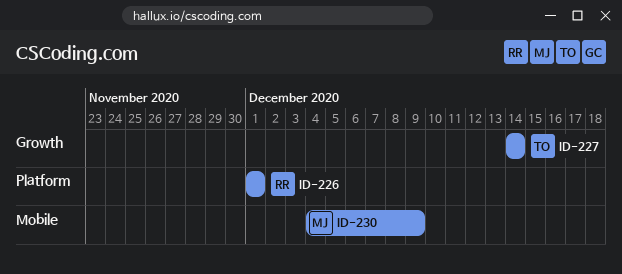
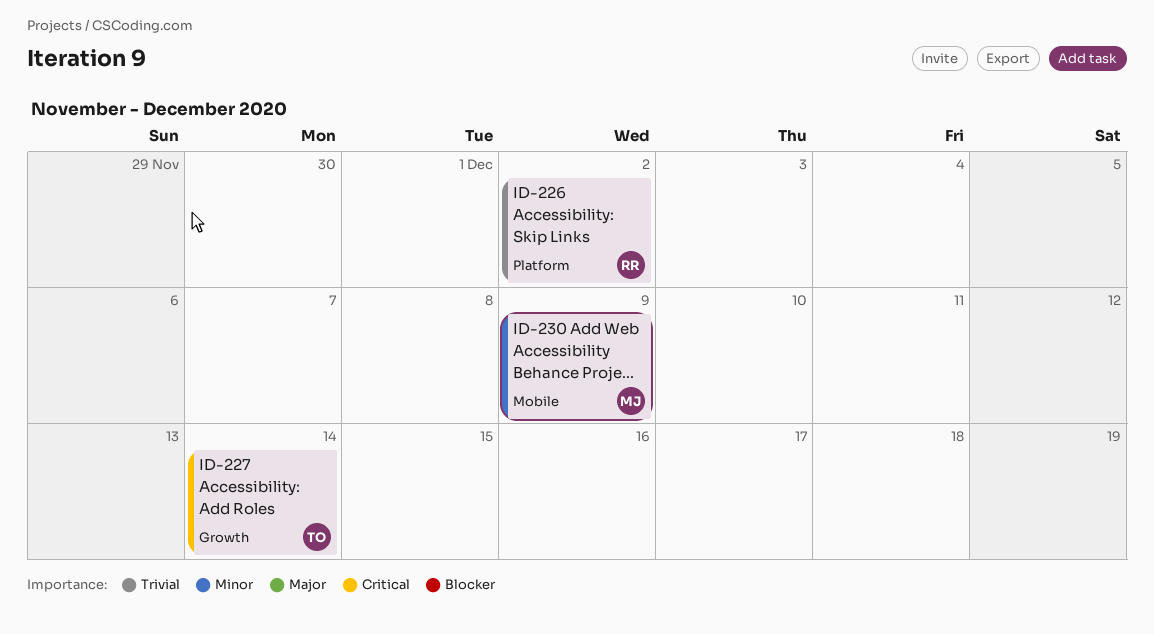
ID-226, due: Dec 1 -> Dec 2

